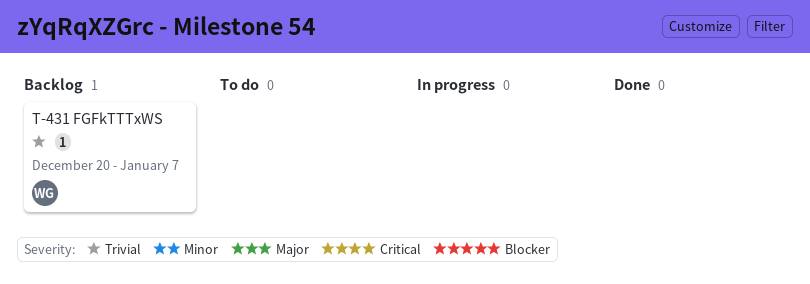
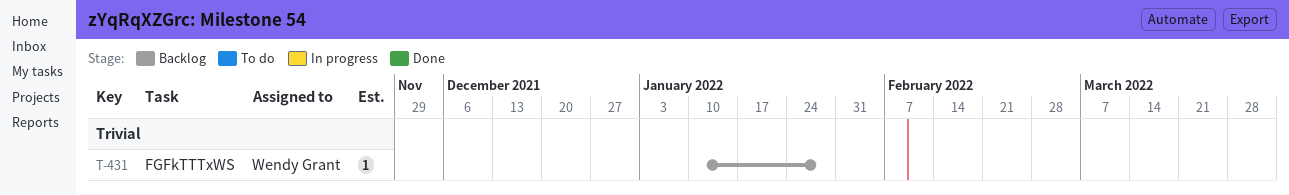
T-431, start: Dec 20 -> Jan 10
T-431, due: Jan 7 -> Jan 28

